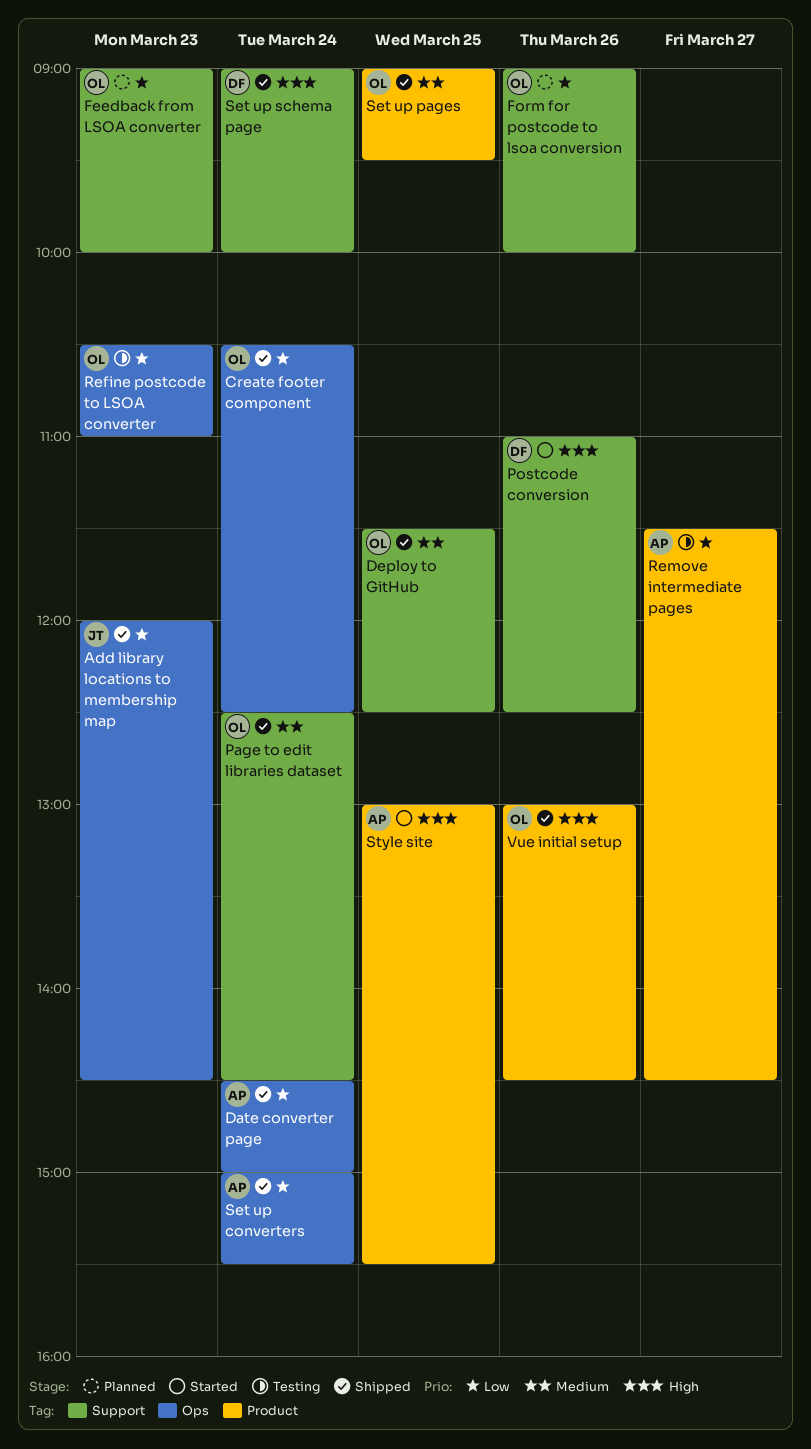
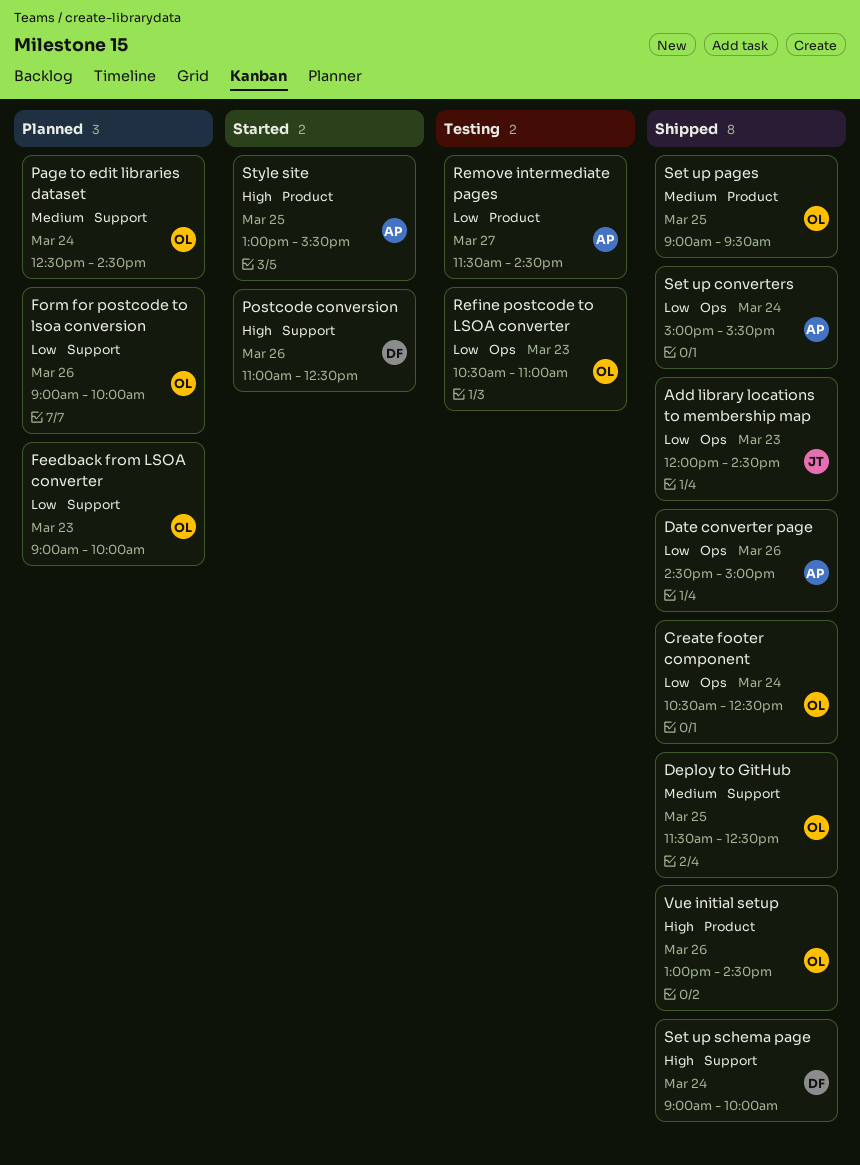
Date converter page, day: Mar 24 -> Mar 26
Page to edit libraries dataset, status: Shipped -> Planned

